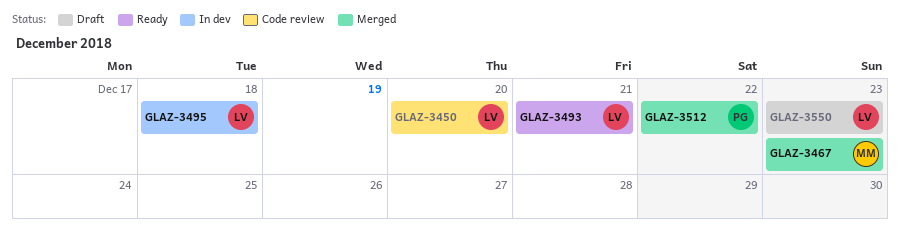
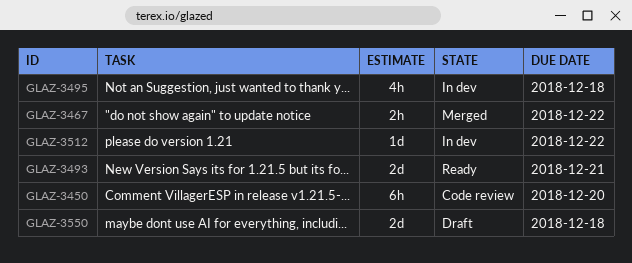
GLAZ-3467, due: Dec 23 -> Dec 22
GLAZ-3512, status: Merged -> In dev
GLAZ-3550, due: Dec 23 -> Dec 18

